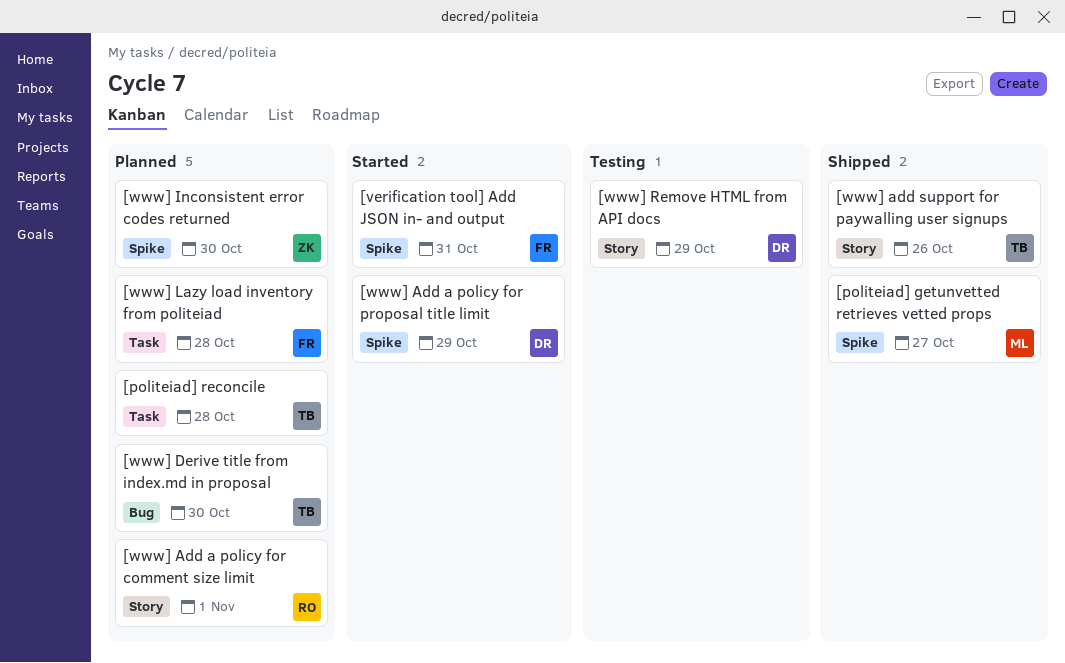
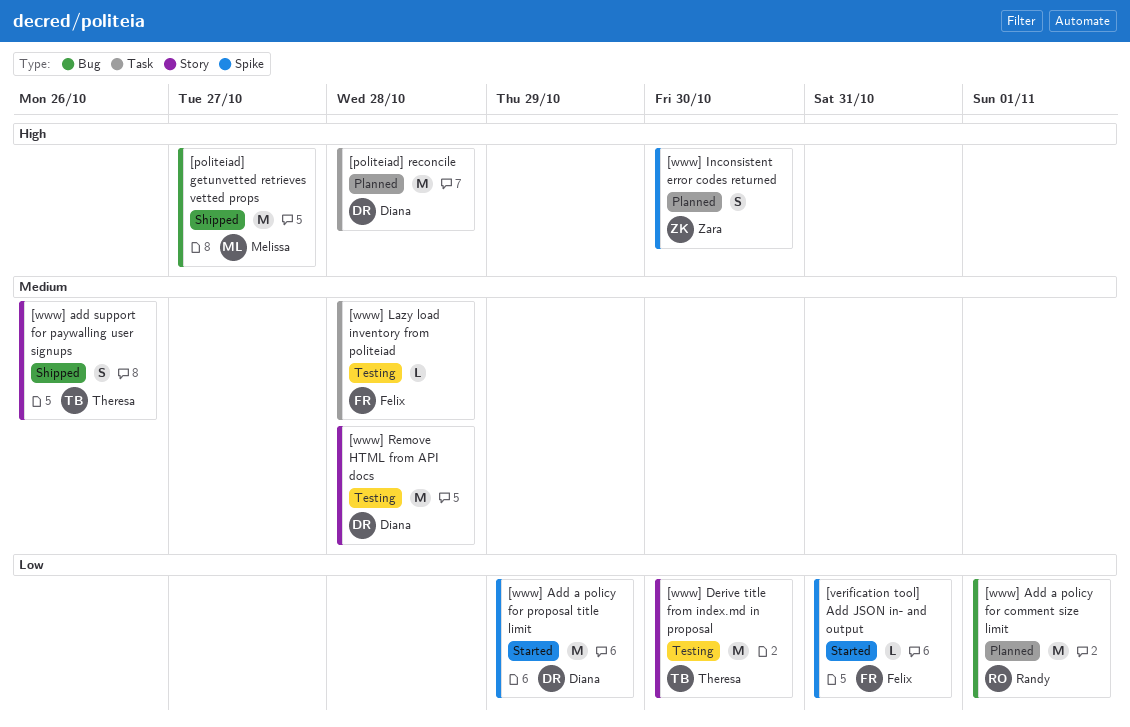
[politeiad] getunvetted retrieves vetted props, label: Spike -> Bug
[politeiad] reconcile, owner: Theresa -> Diana
[www] Add a policy for comment size limit, label: Story -> Bug
[www] Derive title from index.md in proposal, status: Planned -> Testing
[www] Derive title from index.md in proposal, label: Bug -> Story
[www] Lazy load inventory from politeiad, status: Planned -> Testing
[www] Remove HTML from API docs, due: Oct 29 -> Oct 28

